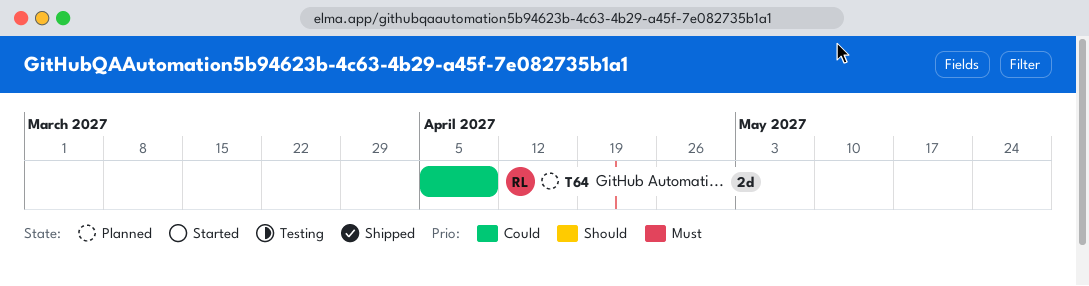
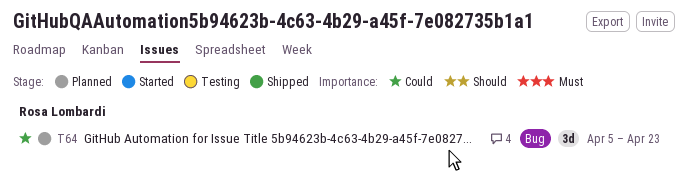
T64, estimate: 2d -> 3d
T64, due: Apr 9 -> Apr 23

